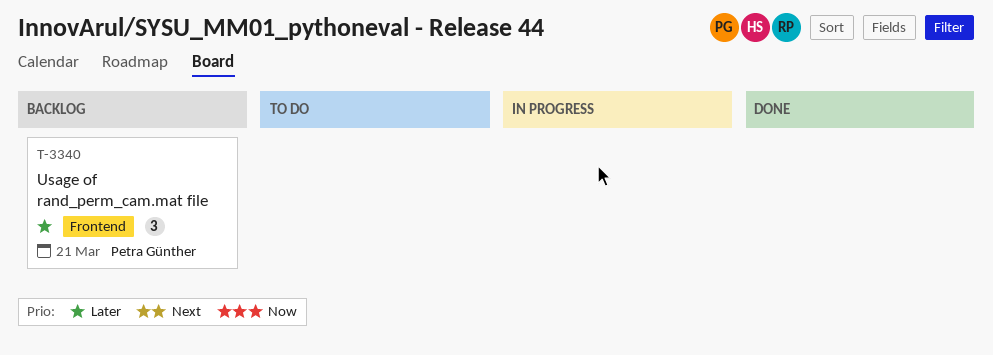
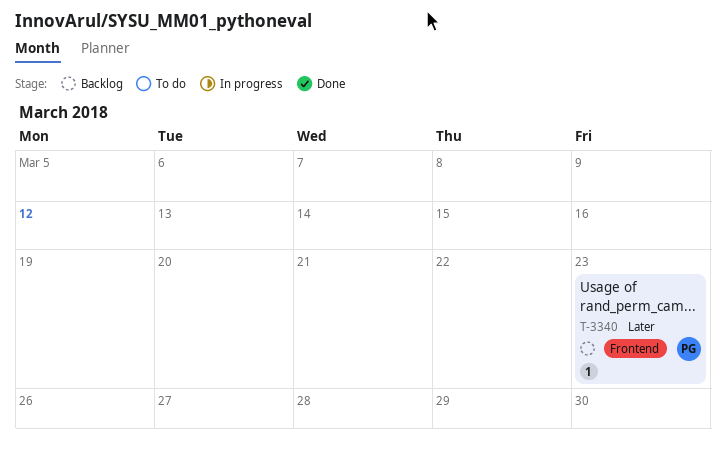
T-3340, estimate: 3 -> 1
T-3340, due: Mar 21 -> Mar 23

